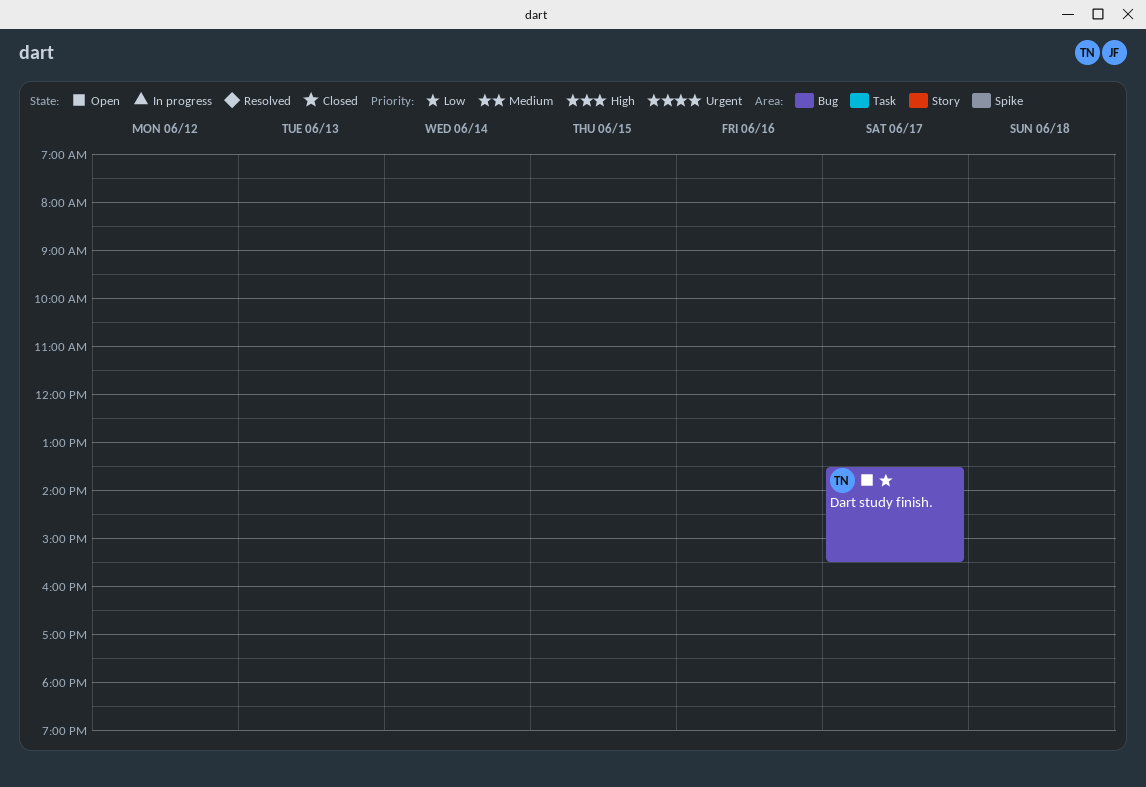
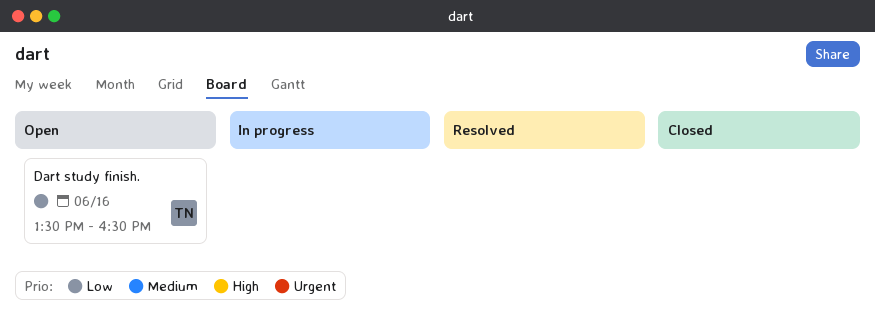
Dart study finish., day: Jun 17 -> Jun 16
Dart study finish., ends: 15:30 -> 16:30

